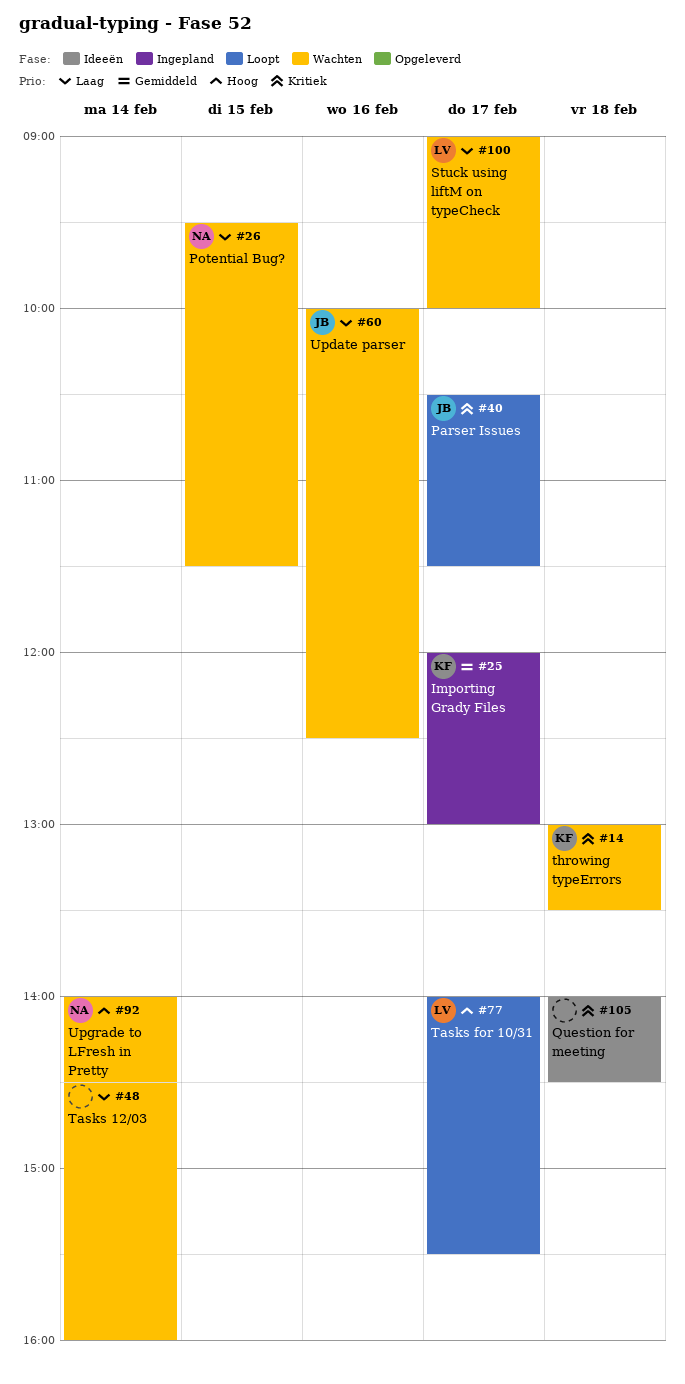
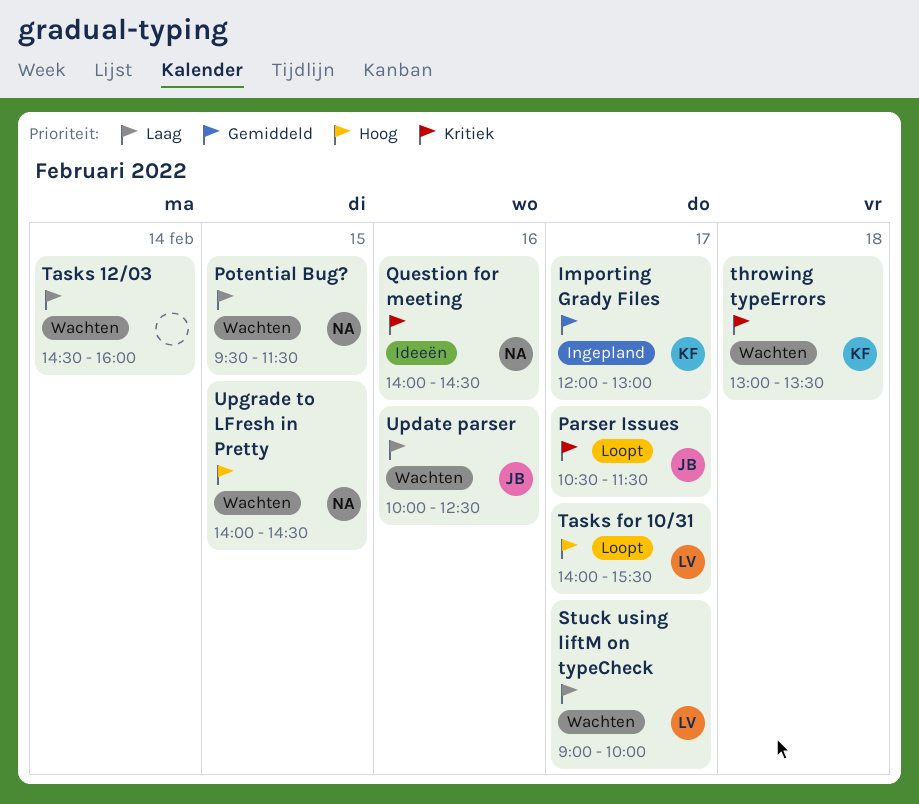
Question for meeting, owner: none -> NA
Question for meeting, day: Feb 18 -> Feb 16
Upgrade to LFresh in Pretty, day: Feb 14 -> Feb 15

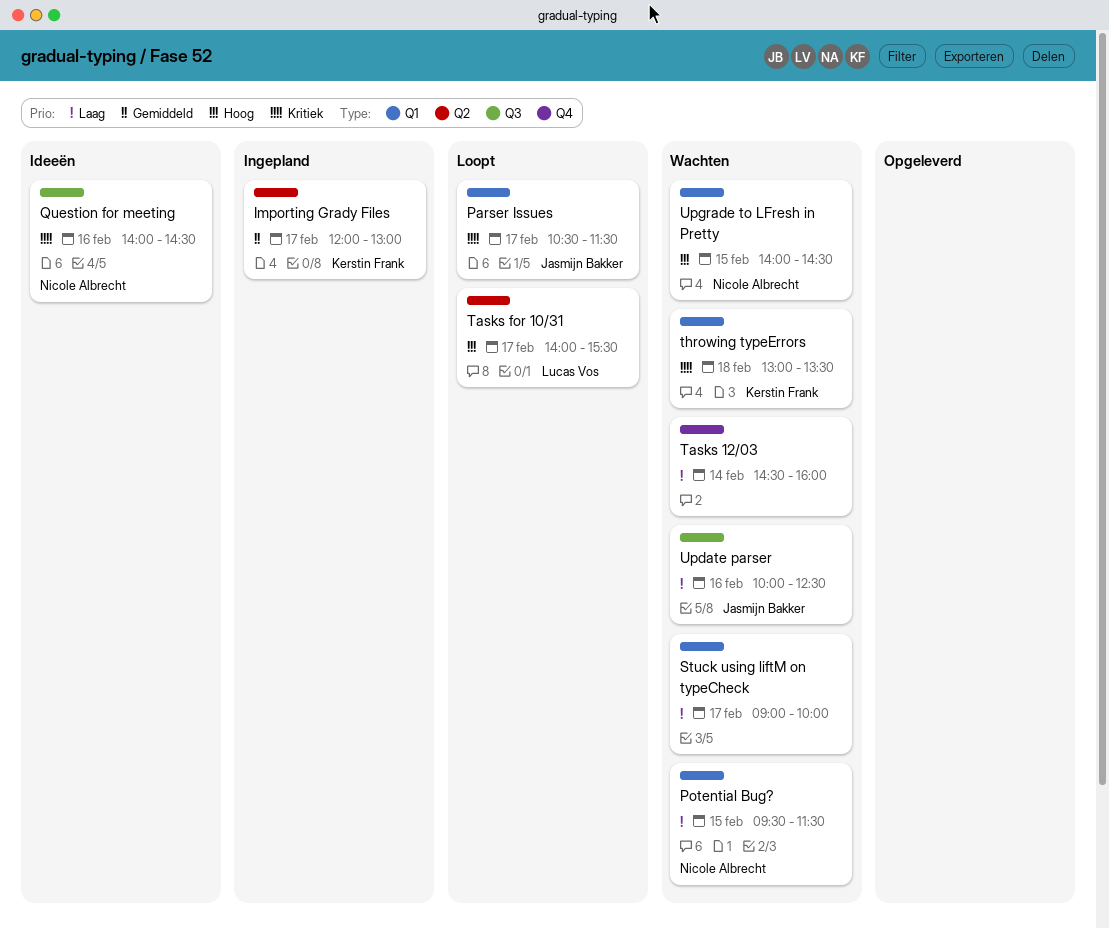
Stuck using liftM on typeCheck, owner: Lucas Vos -> none

